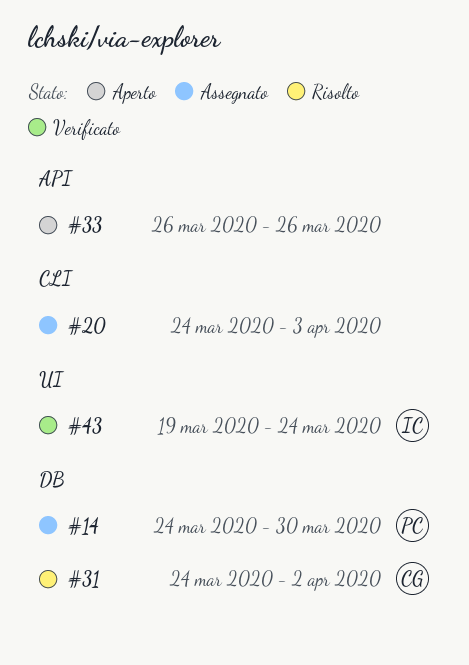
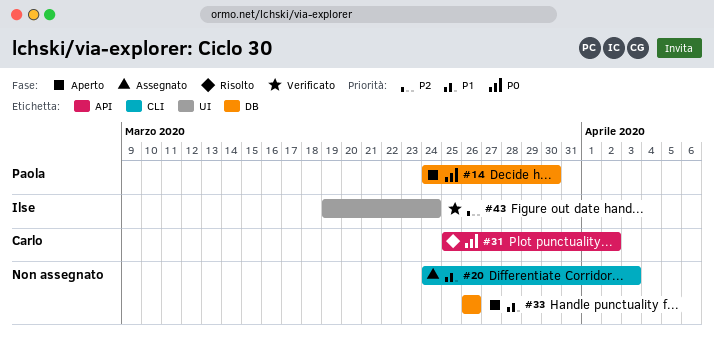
#14, status: Assegnato -> Aperto
#31, label: DB -> API
#31, start: Mar 24 -> Mar 25
#33, label: API -> DB

